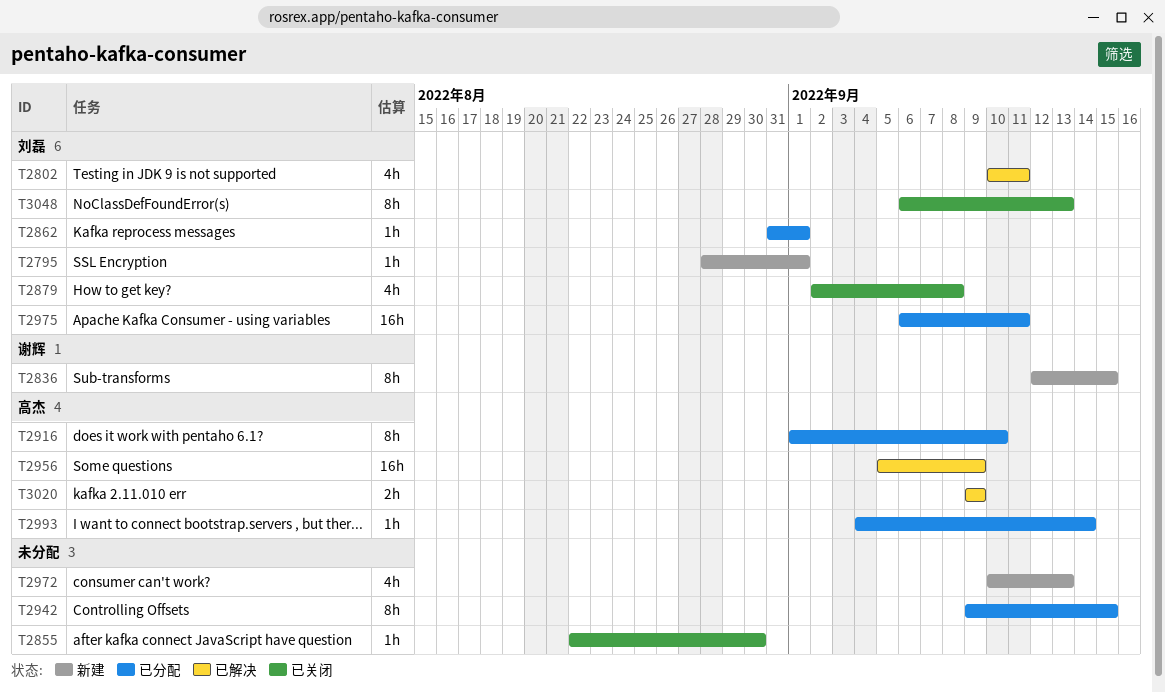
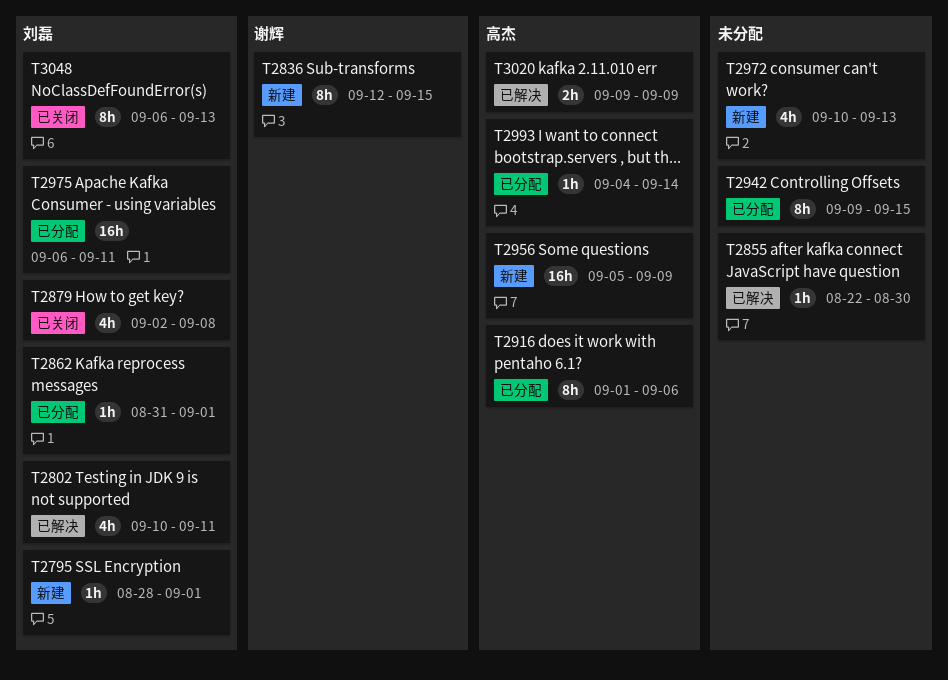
T2855, status: 已关闭 -> 已解决
T2916, due: Sep 10 -> Sep 6
T2956, status: 已解决 -> 新建

